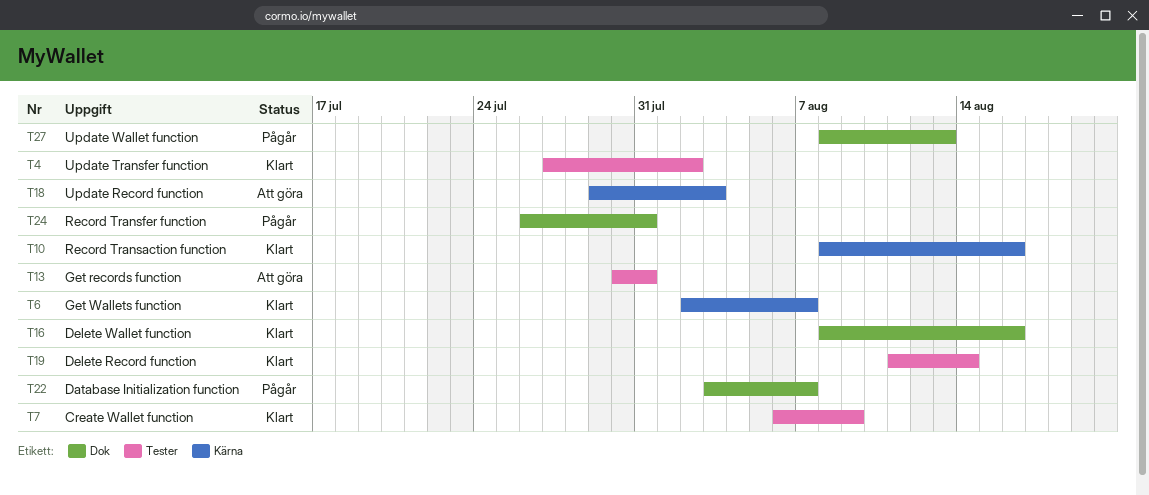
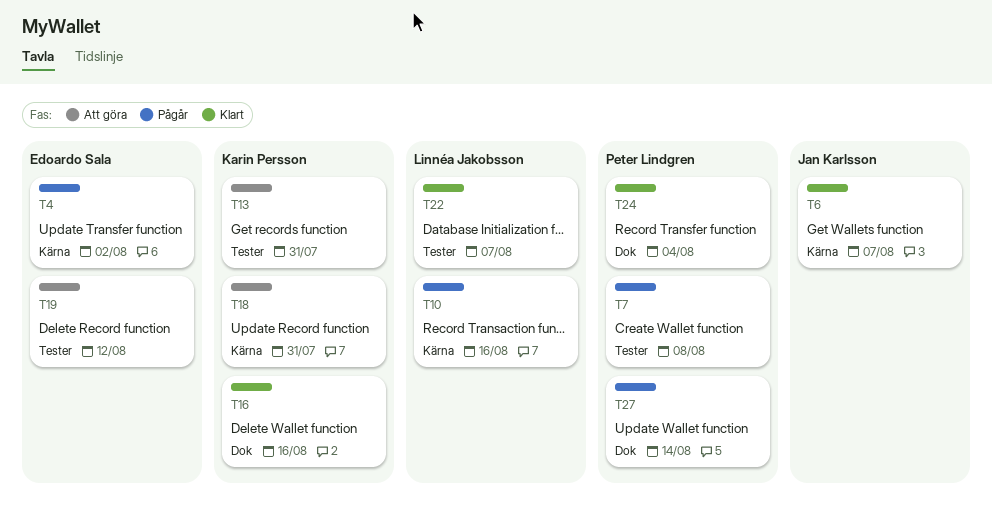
T4, status: Klart -> Pågår
T4, label: Tester -> Kärna
T7, status: Klart -> Pågår
T7, due: Aug 9 -> Aug 8
T10, status: Klart -> Pågår
T18, due: Aug 3 -> Jul 31
T19, status: Klart -> Att göra
T19, due: Aug 14 -> Aug 12
T22, status: Pågår -> Klart
T22, label: Dok -> Tester
T24, status: Pågår -> Klart
T24, due: Jul 31 -> Aug 4
T27, due: Aug 13 -> Aug 14

